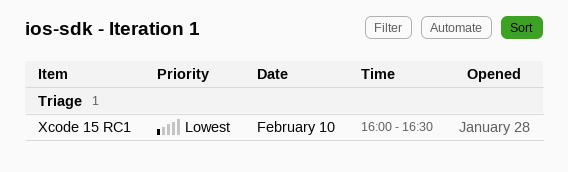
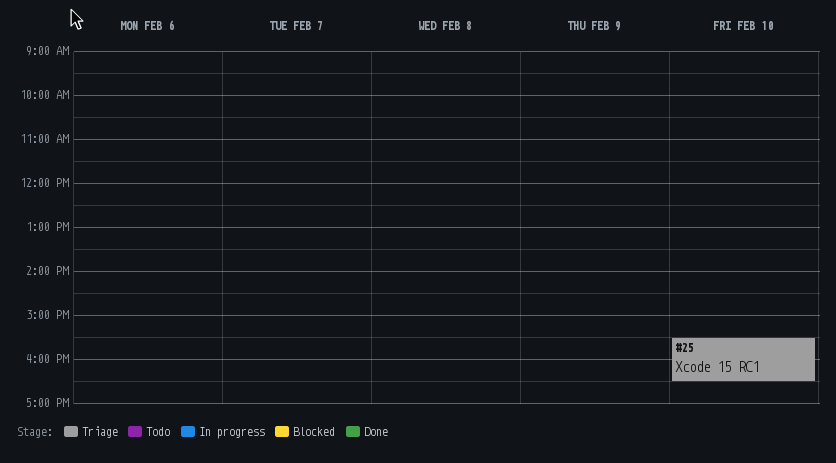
Xcode 15 RC1, begins: 16:00 -> 15:30

